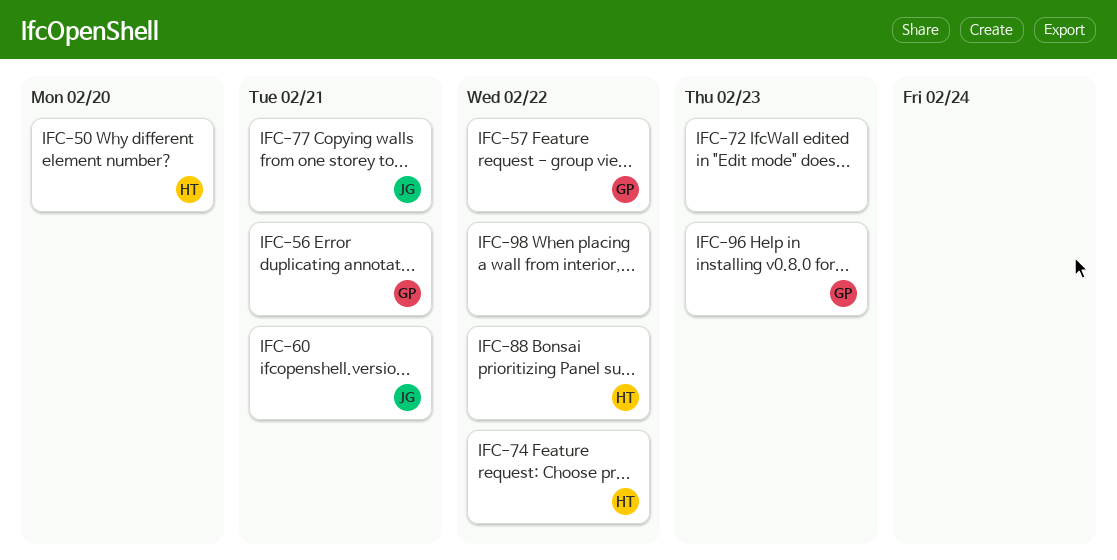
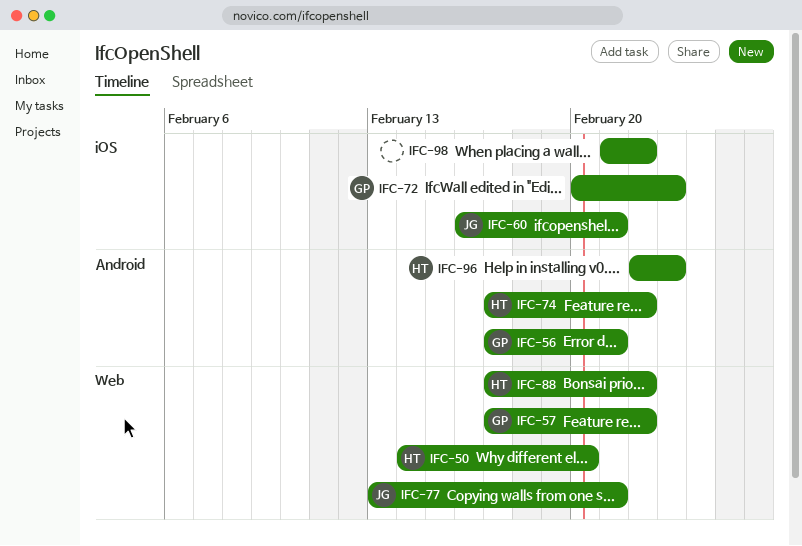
IFC-72, owner: none -> GP
IFC-96, owner: GP -> HT

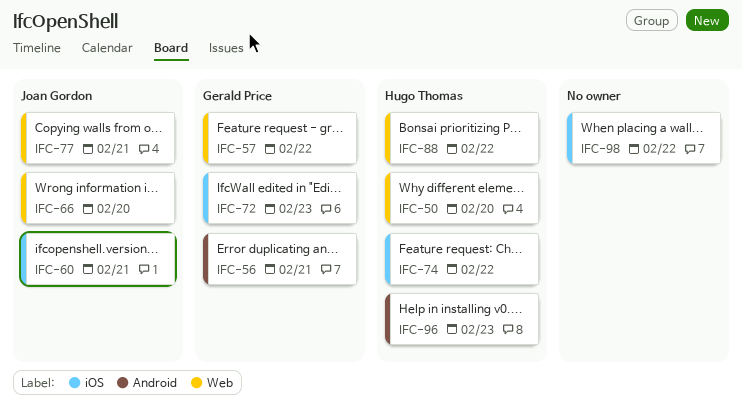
IFC-66: none -> present
IFC-74, label: Android -> iOS

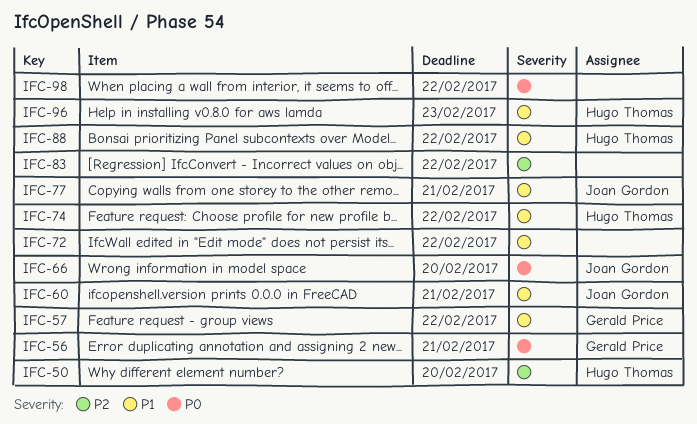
IFC-72, owner: Gerald Price -> none
IFC-72, due: Feb 23 -> Feb 22
IFC-83: none -> present

